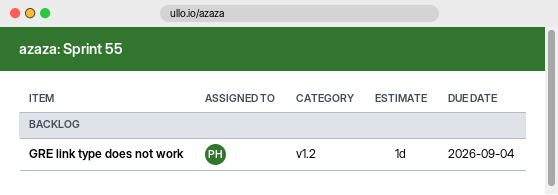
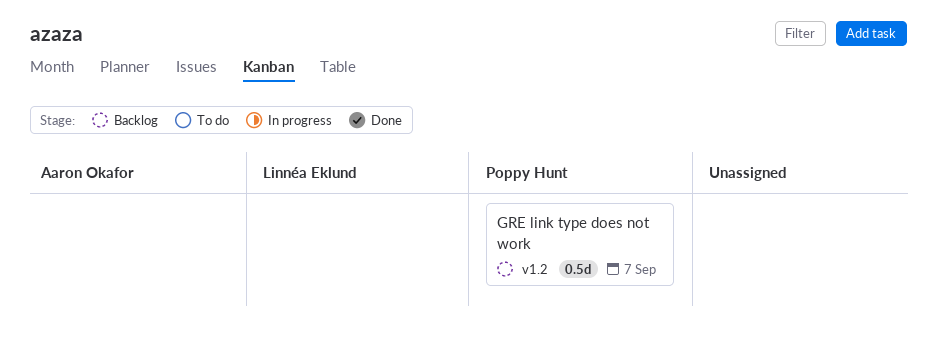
GRE link type does not work, estimate: 1d -> 0.5d
GRE link type does not work, due: Sep 4 -> Sep 7

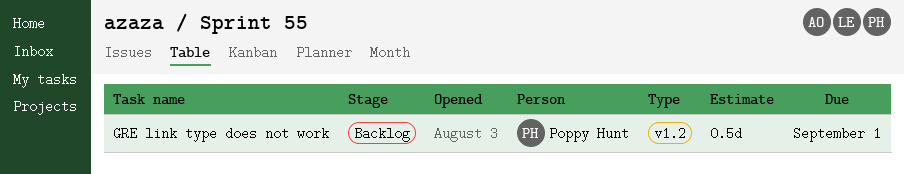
GRE link type does not work, due: Sep 7 -> Sep 1

